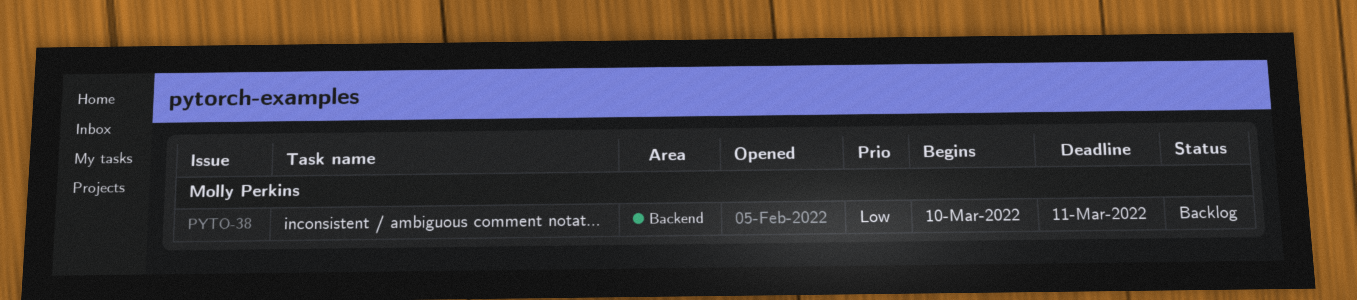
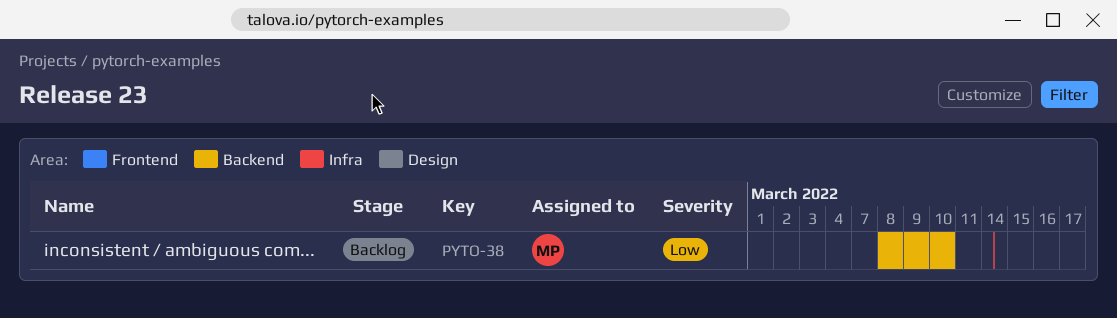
PYTO-38, start: Mar 10 -> Mar 8
PYTO-38, due: Mar 11 -> Mar 10

